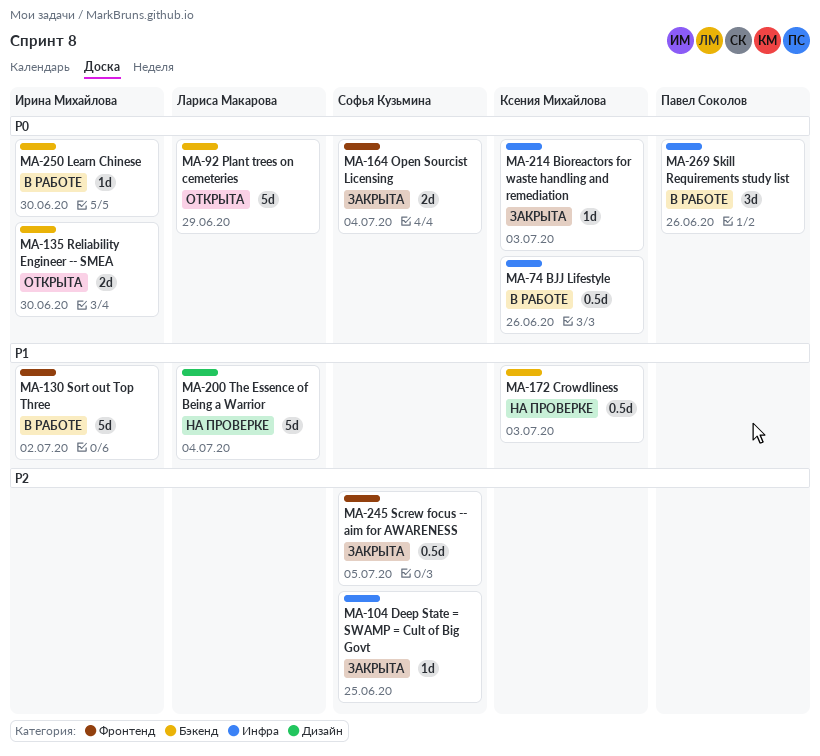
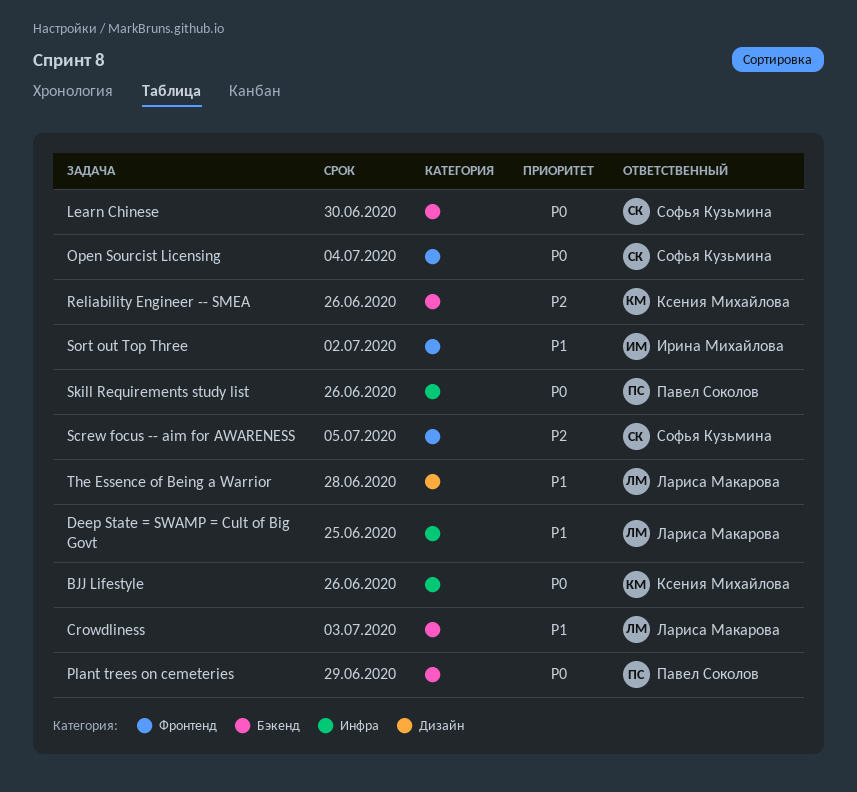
Bioreactors for waste handling and remediation: present -> none
Crowdliness, owner: Ксения Михайлова -> Лариса Макарова
Deep State = SWAMP = Cult of Big Govt, owner: Софья Кузьмина -> Лариса Макарова
Deep State = SWAMP = Cult of Big Govt, priority: P2 -> P1
Learn Chinese, owner: Ирина Михайлова -> Софья Кузьмина
Plant trees on cemeteries, owner: Лариса Макарова -> Павел Соколов
Reliability Engineer -- SMEA, owner: Ирина Михайлова -> Ксения Михайлова
Reliability Engineer -- SMEA, priority: P0 -> P2
Reliability Engineer -- SMEA, due: Jun 30 -> Jun 26
The Essence of Being a Warrior, due: Jul 4 -> Jun 28

